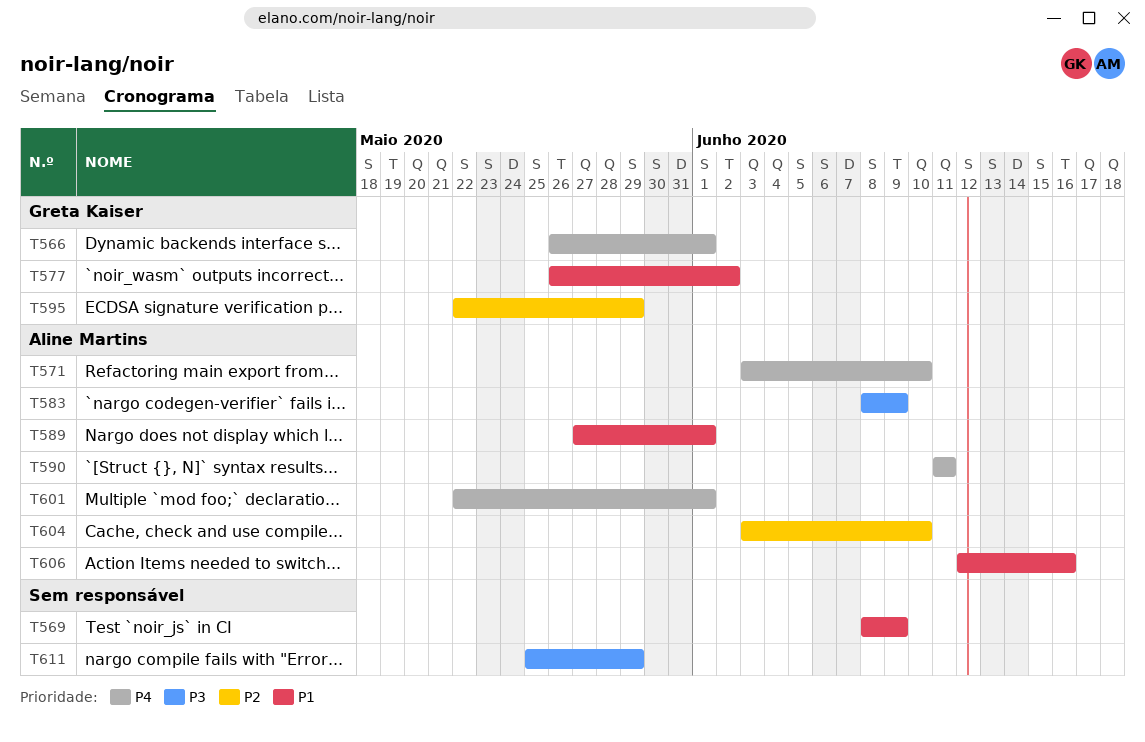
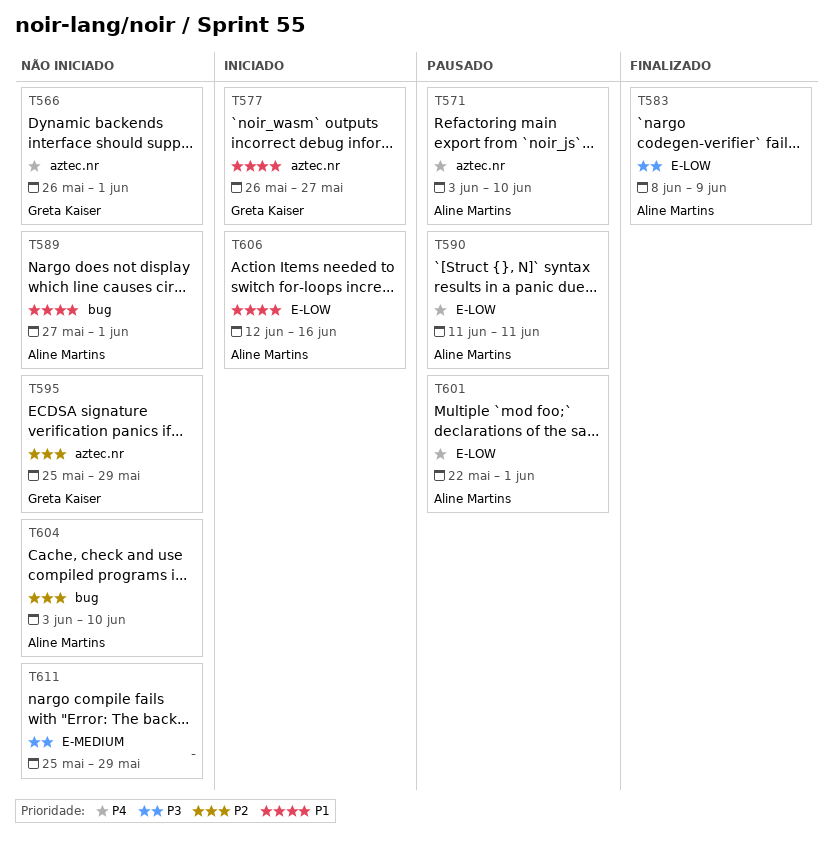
T569: present -> none
T577, due: Jun 2 -> May 27
T595, start: May 22 -> May 25

